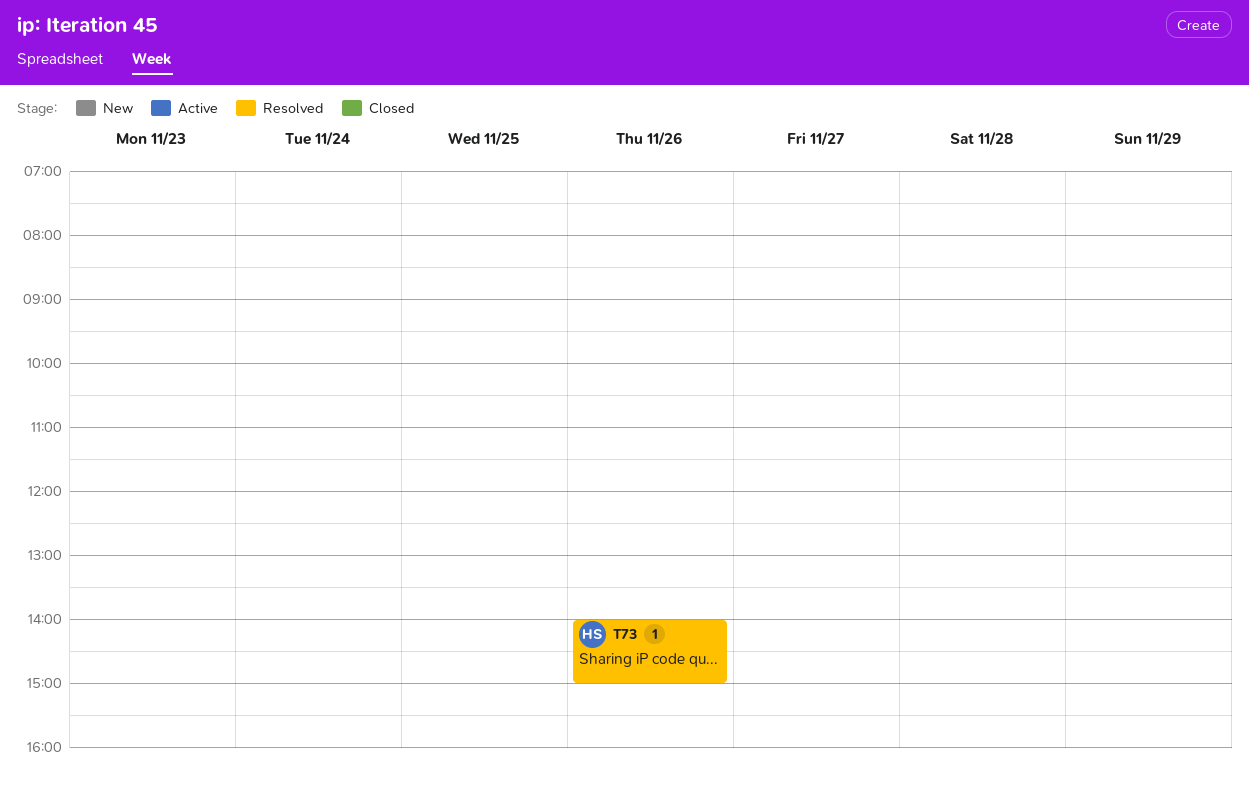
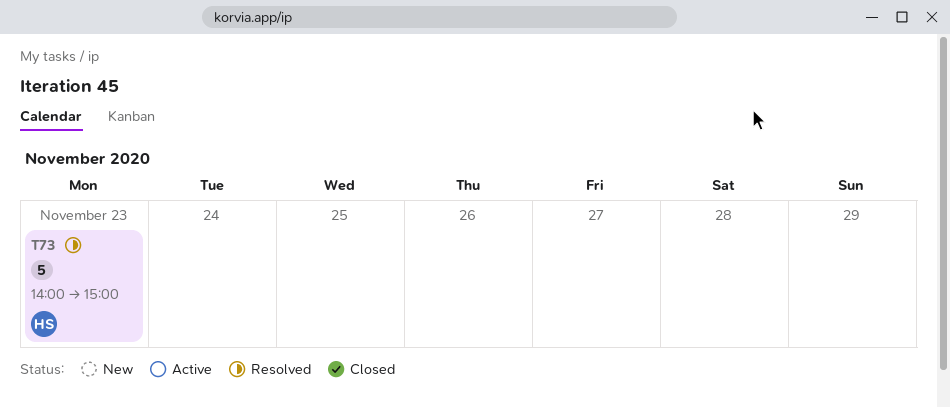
T73, estimate: 1 -> 5
T73, day: Nov 26 -> Nov 23

